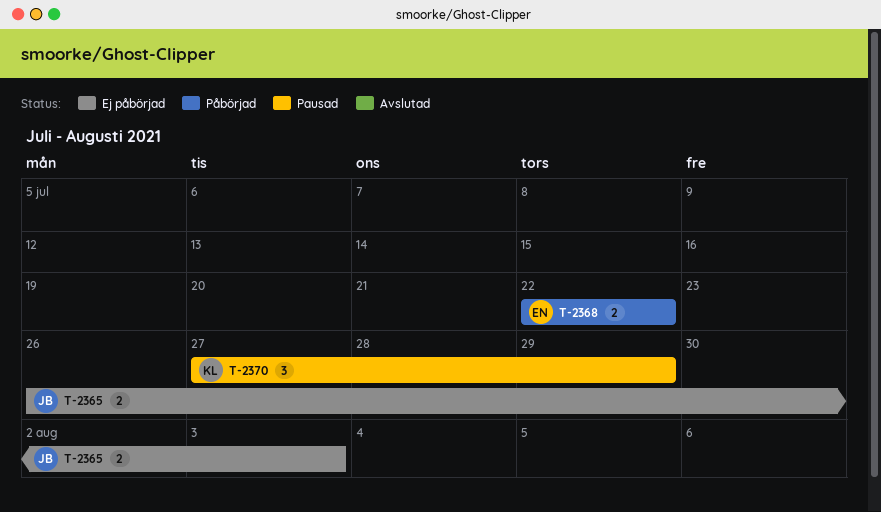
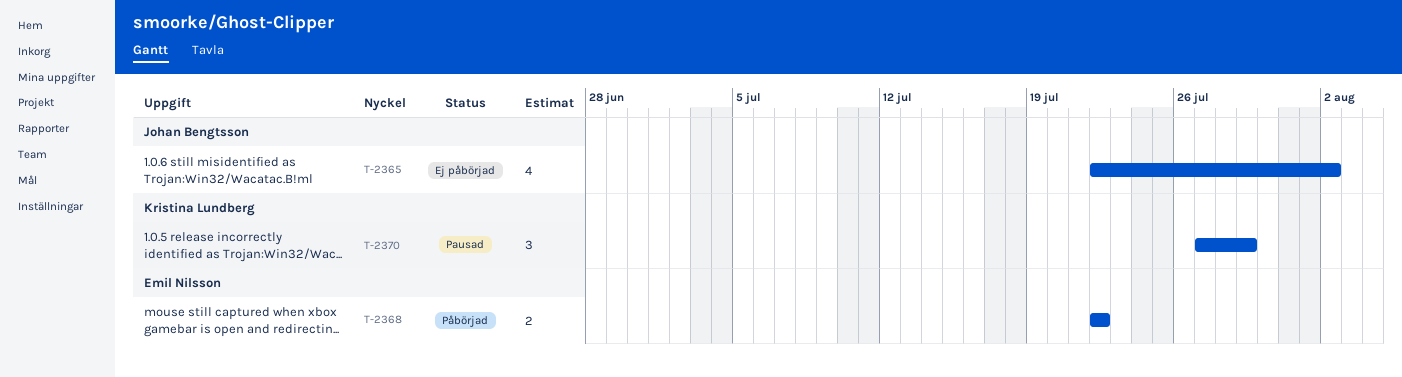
T-2365, estimate: 2 -> 4
T-2365, start: Jul 26 -> Jul 22
T-2365, due: Aug 3 -> Aug 2

